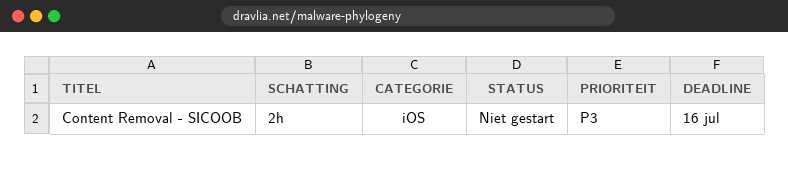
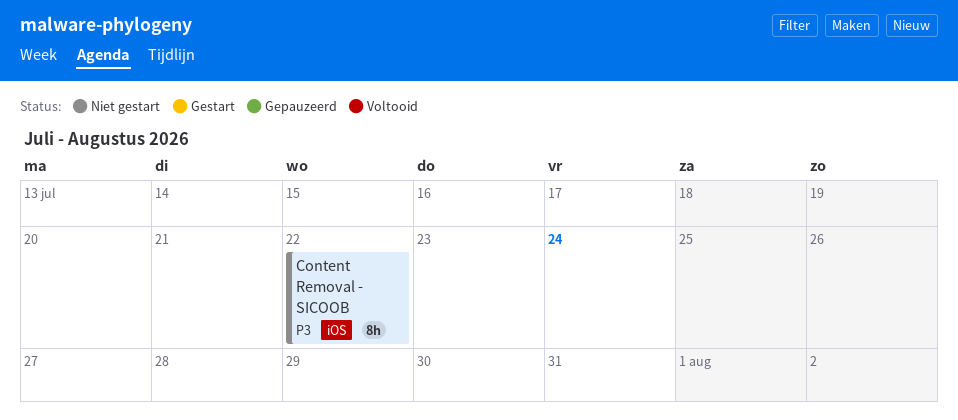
Content Removal - SICOOB, estimate: 2h -> 8h
Content Removal - SICOOB, due: Jul 16 -> Jul 22

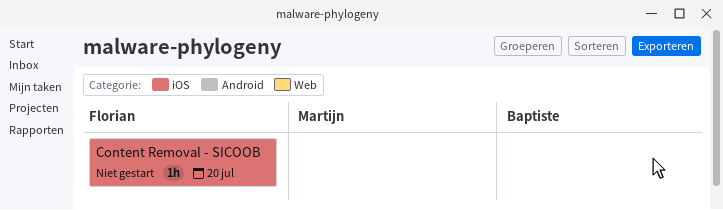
Content Removal - SICOOB, estimate: 8h -> 1h
Content Removal - SICOOB, due: Jul 22 -> Jul 20

